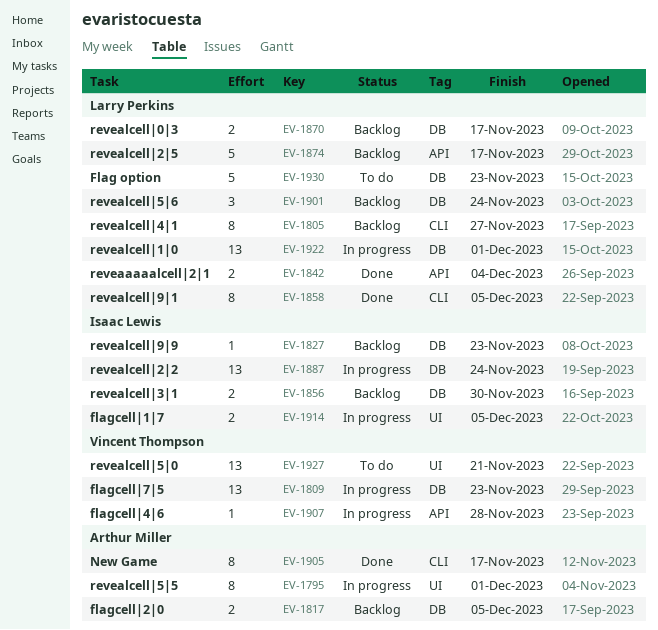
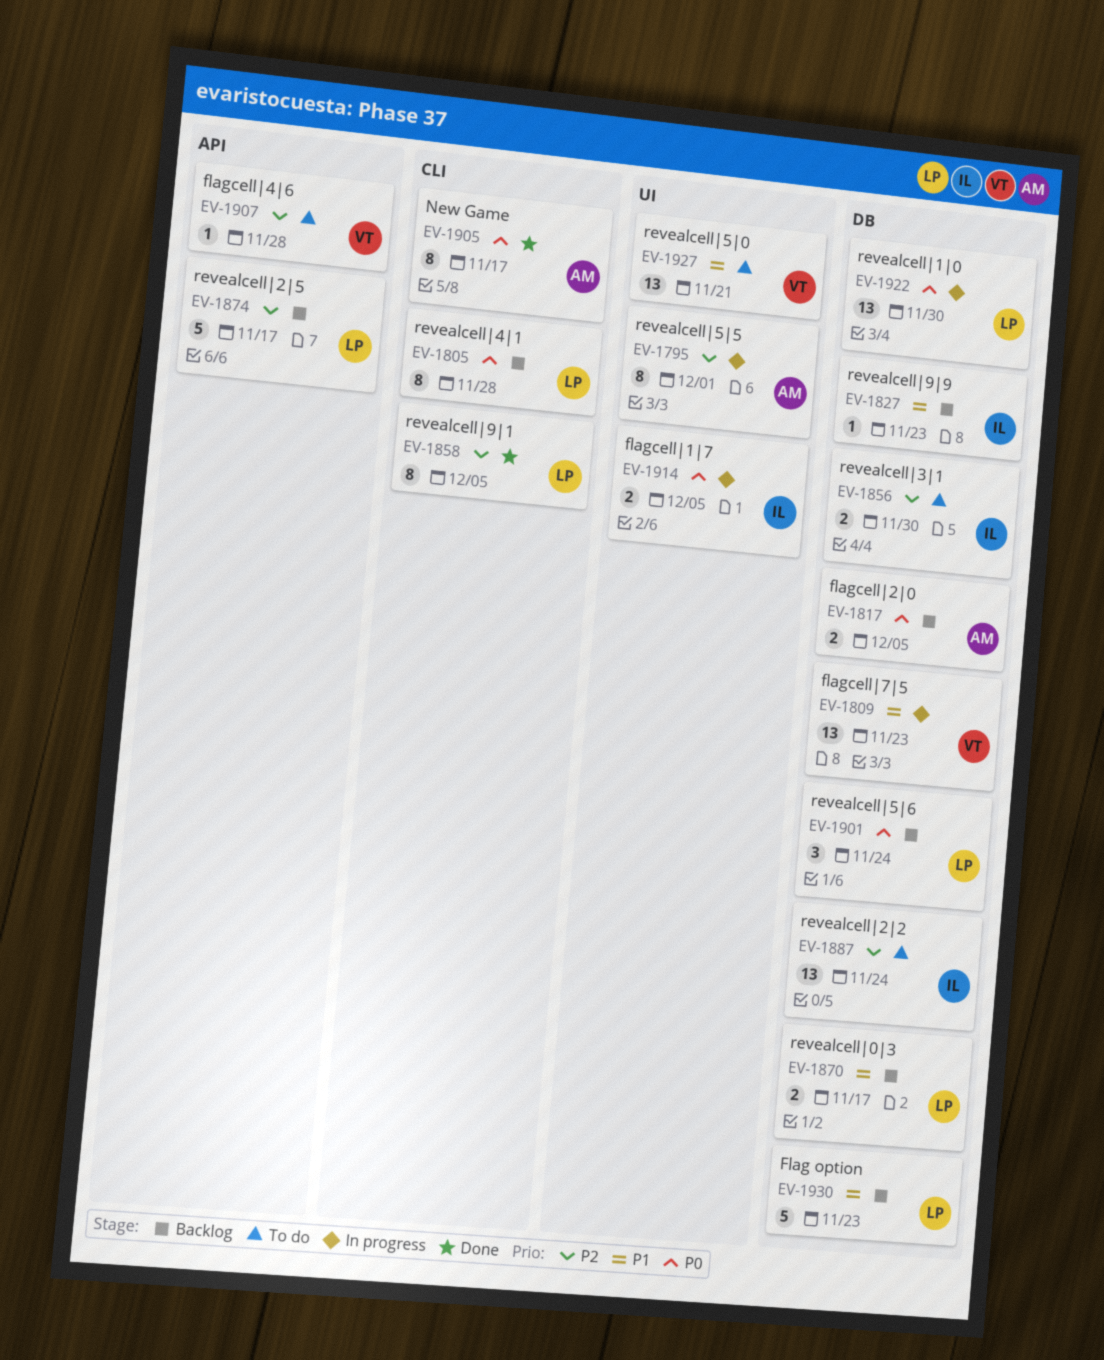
EV-1805, due: Nov 27 -> Nov 28
EV-1842: present -> none
EV-1856, status: Backlog -> To do
EV-1887, status: In progress -> To do
EV-1907, status: In progress -> To do
EV-1922, due: Dec 1 -> Nov 30
EV-1930, status: To do -> Backlog

